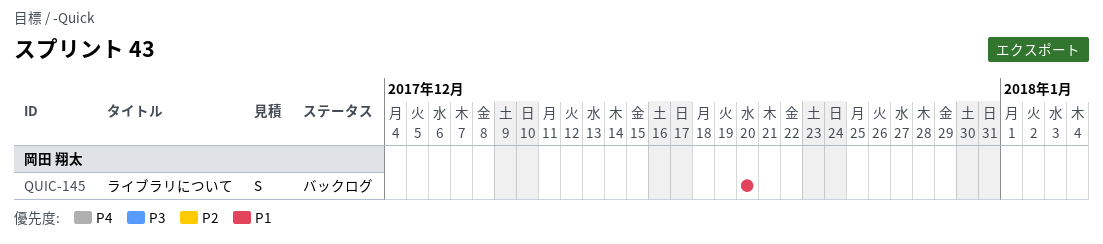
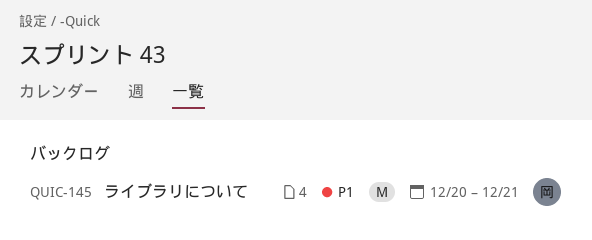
QUIC-145, estimate: S -> M
QUIC-145, due: Dec 20 -> Dec 21

